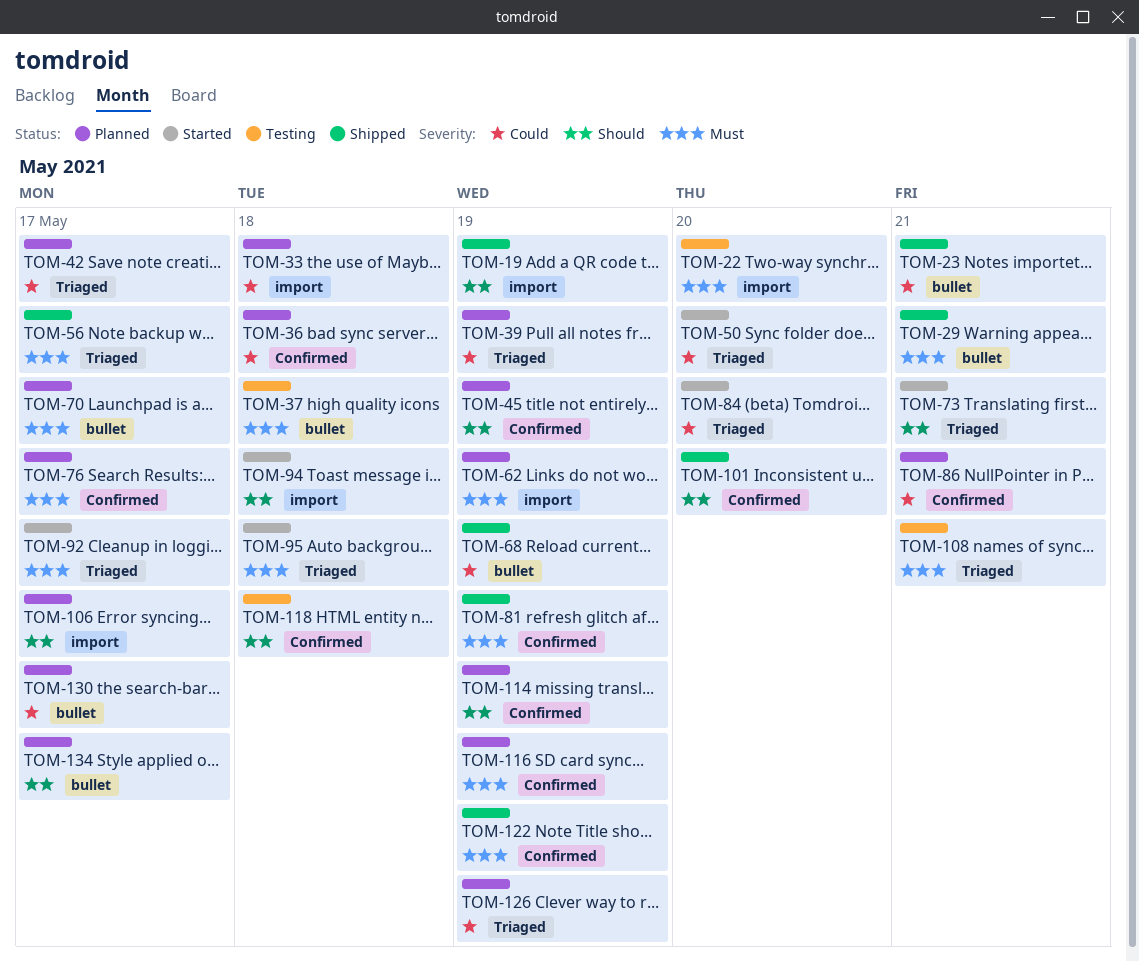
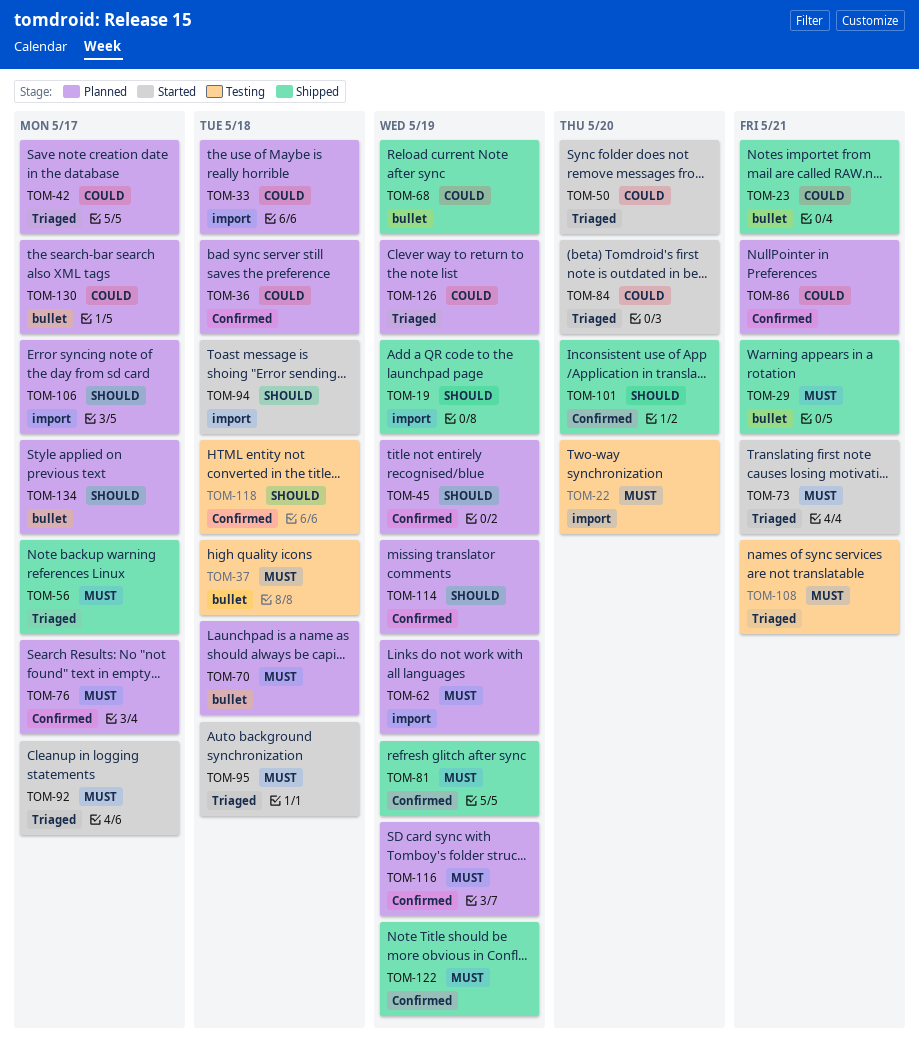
TOM-39: present -> none
TOM-70, due: May 17 -> May 18
TOM-73, priority: Should -> Must

